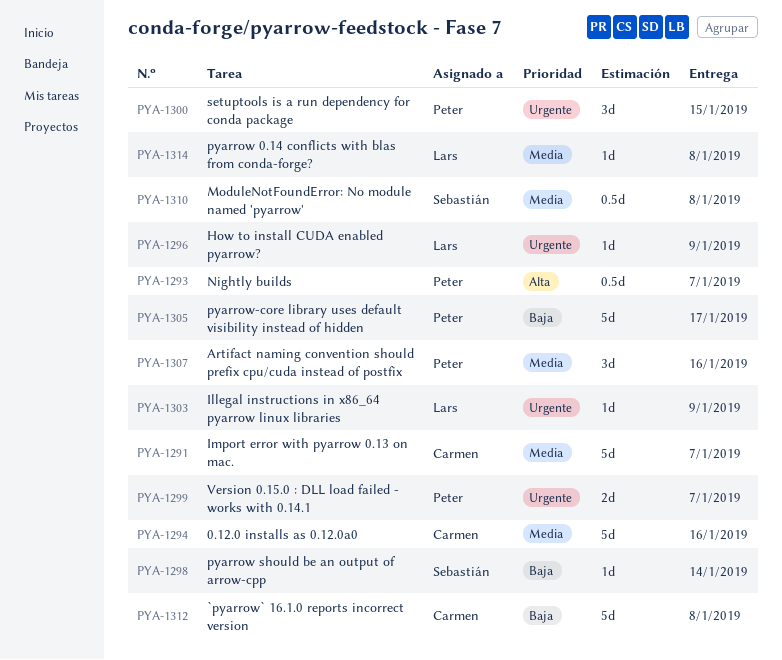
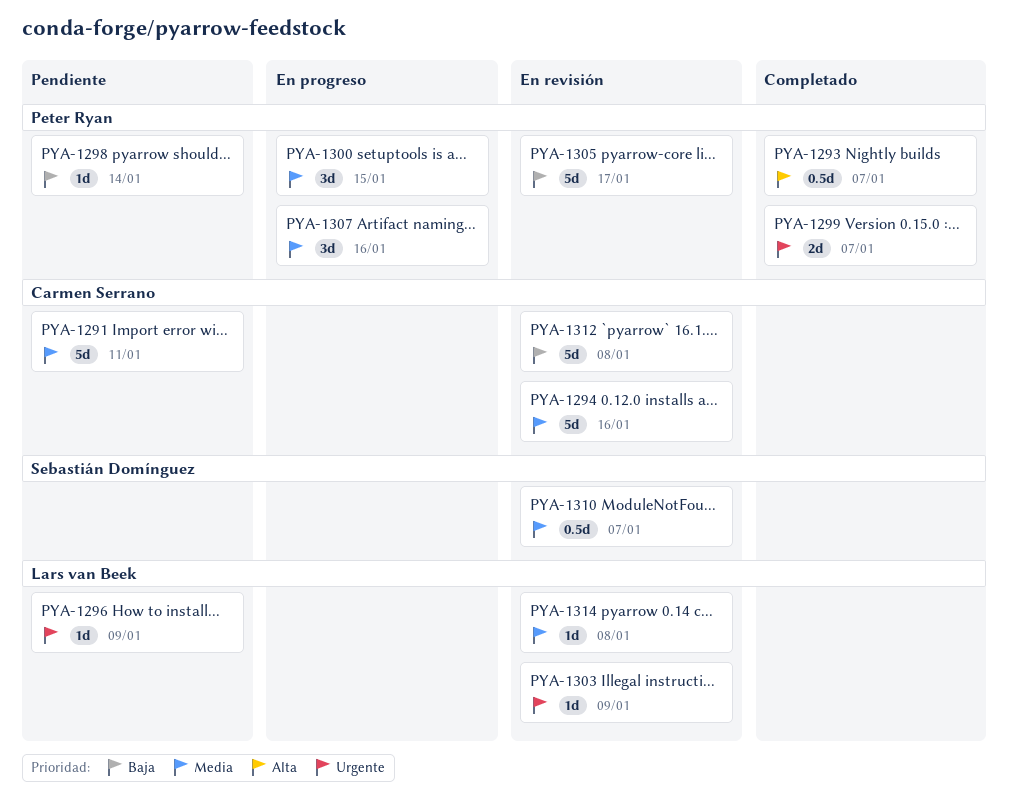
PYA-1291, due: Jan 7 -> Jan 11
PYA-1298, owner: Sebastián Domínguez -> Peter Ryan
PYA-1300, priority: Urgente -> Media
PYA-1310, due: Jan 8 -> Jan 7

